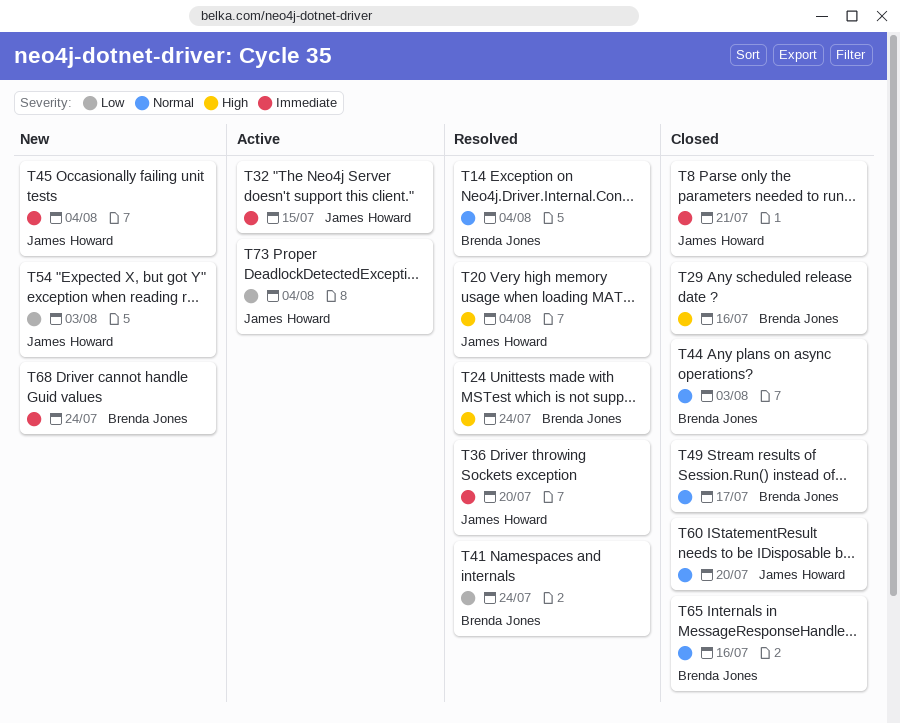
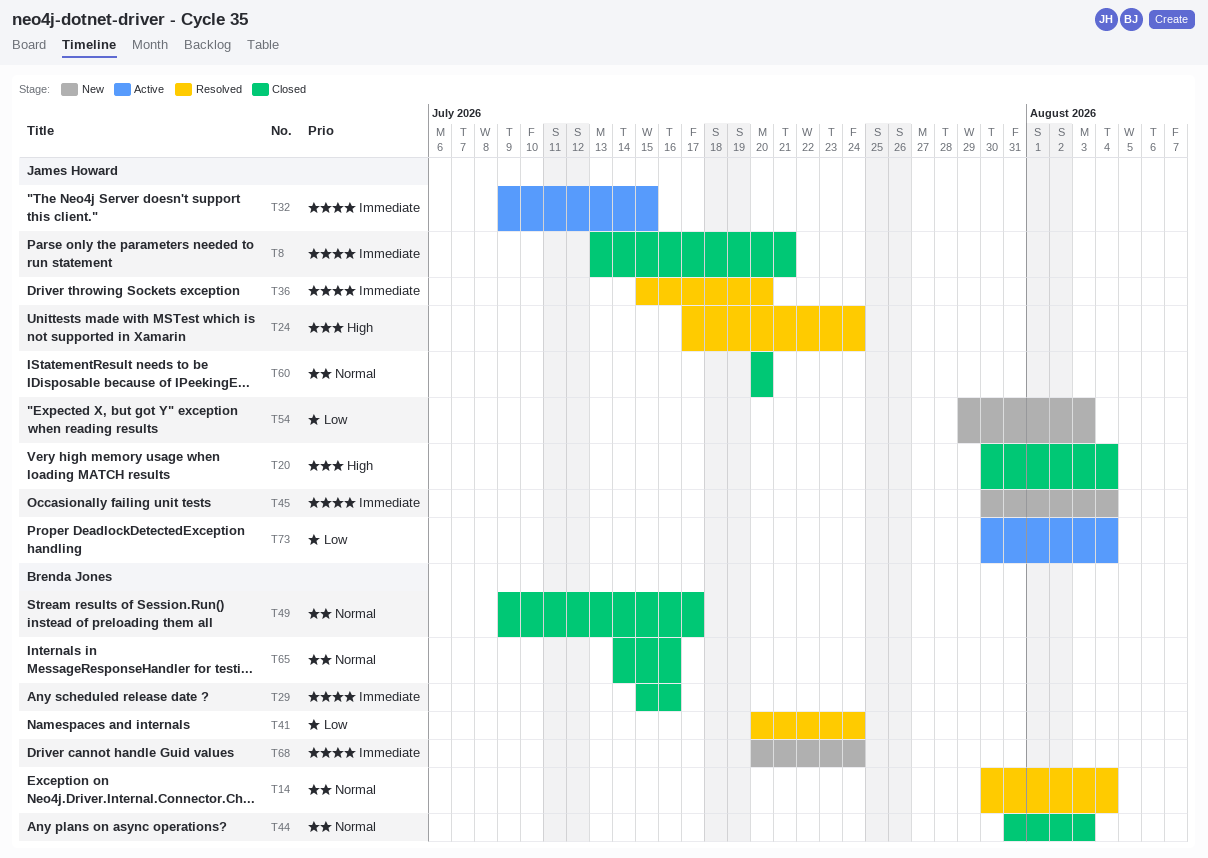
T20, status: Resolved -> Closed
T24, owner: Brenda Jones -> James Howard
T29, priority: High -> Immediate

